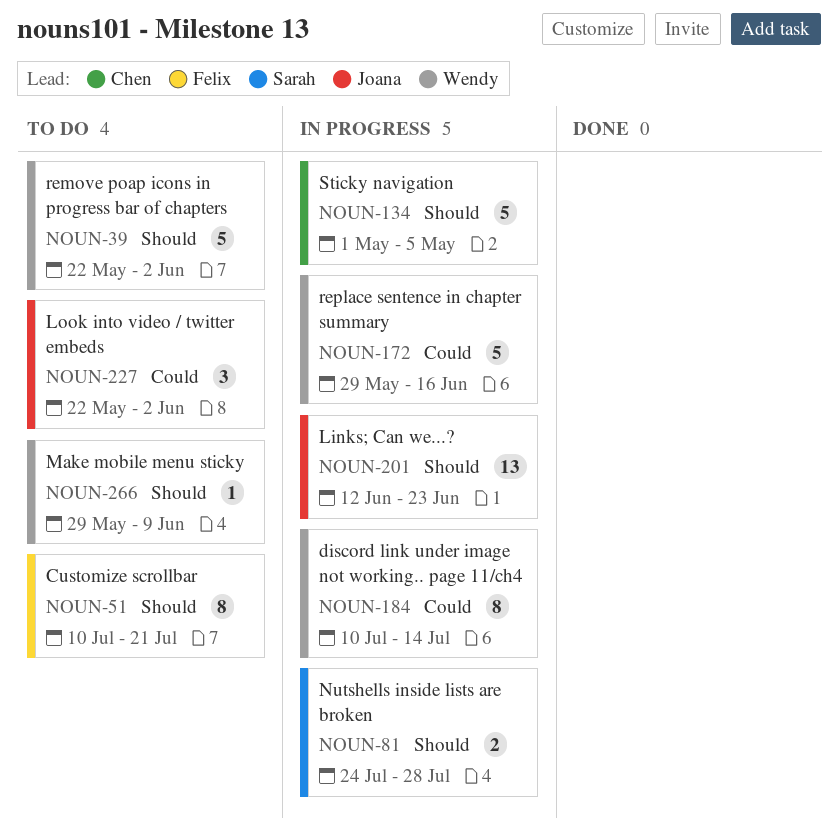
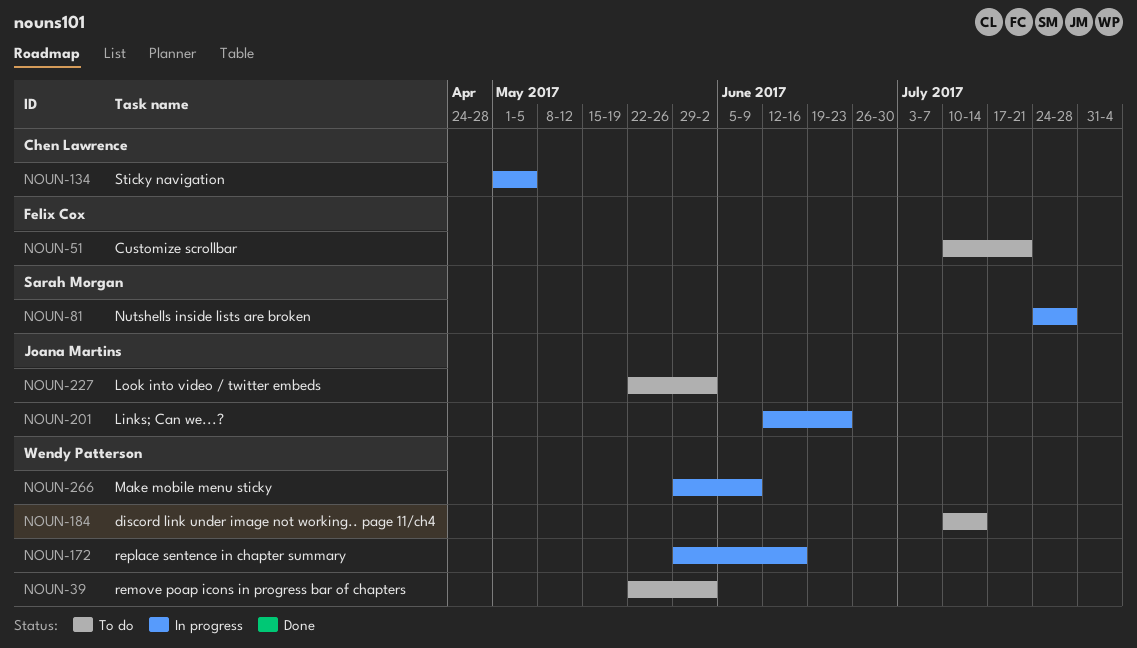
NOUN-184, status: In progress -> To do
NOUN-266, status: To do -> In progress

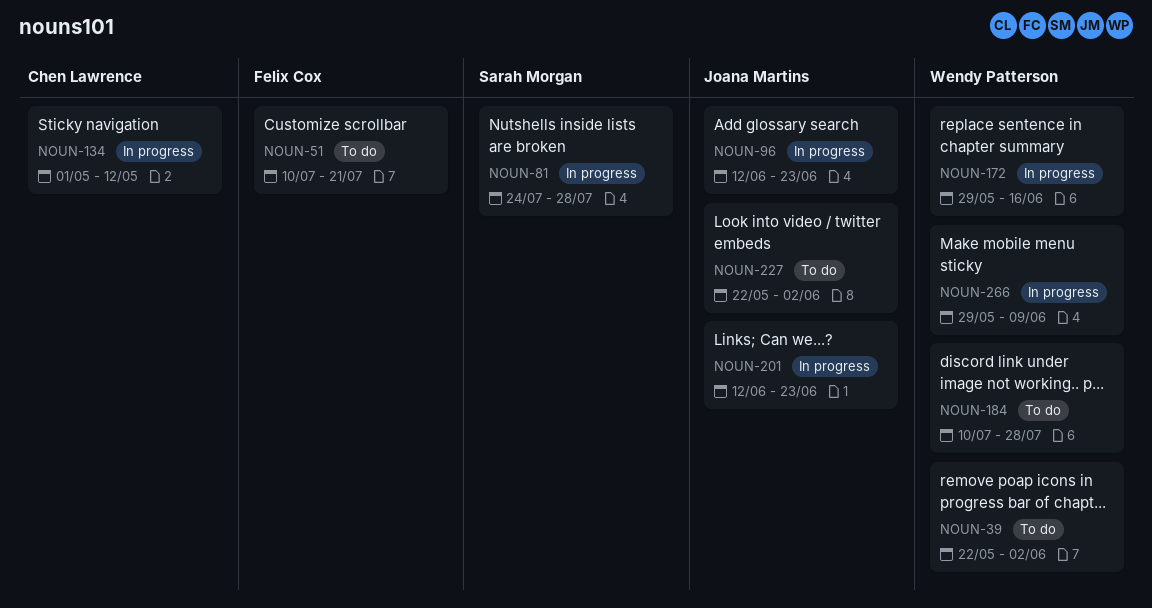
NOUN-96: none -> present
NOUN-134, due: May 5 -> May 12
NOUN-184, due: Jul 14 -> Jul 28

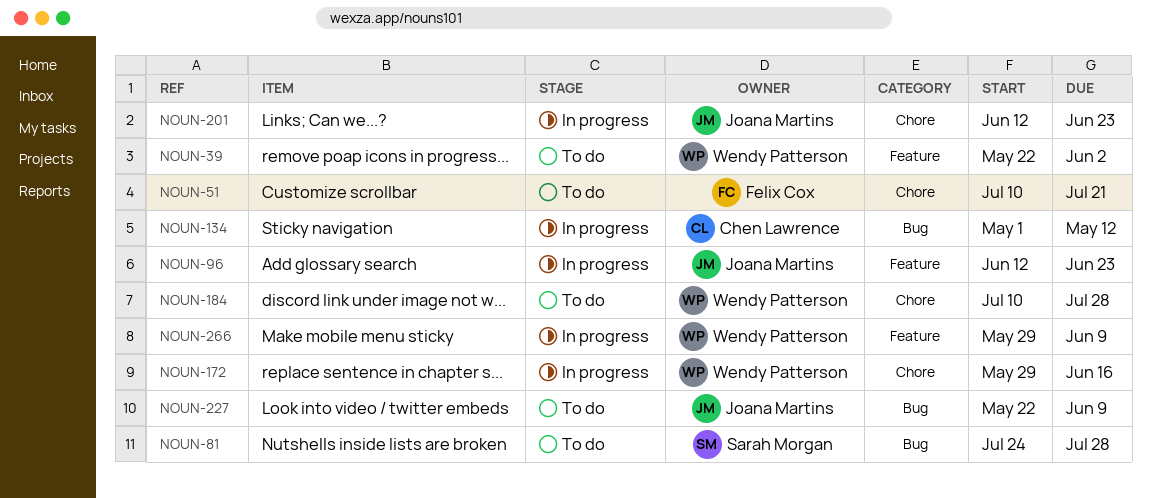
NOUN-81, status: In progress -> To do
NOUN-227, due: Jun 2 -> Jun 9

